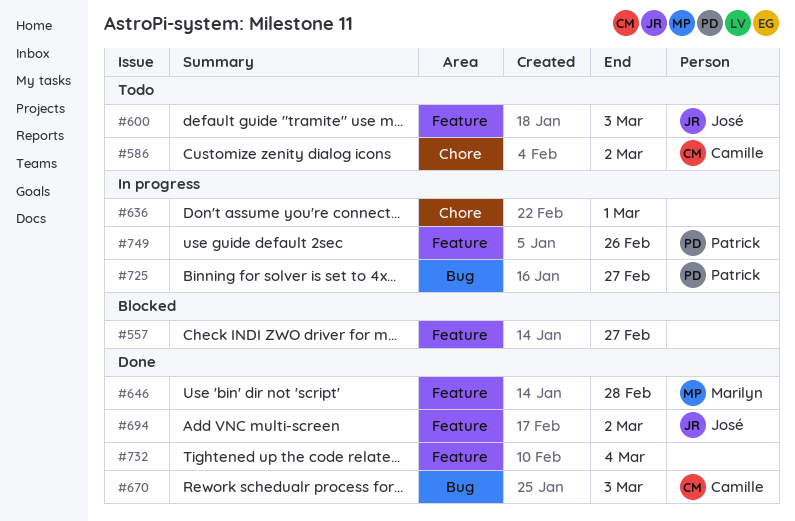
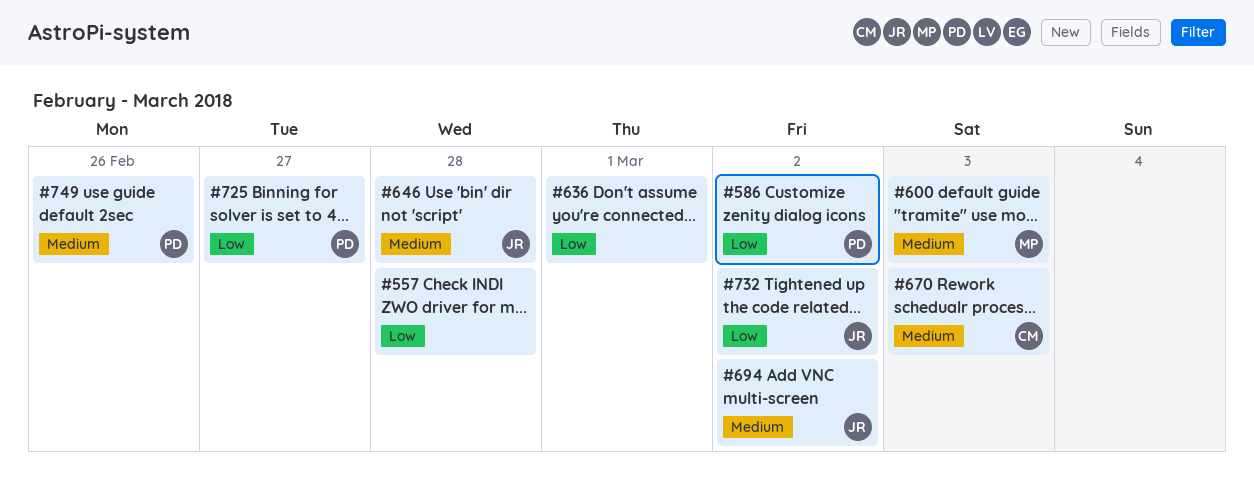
#557, due: Feb 27 -> Feb 28
#586, owner: Camille -> Patrick
#600, owner: José -> Marilyn
#646, owner: Marilyn -> José
#732, owner: none -> José
#732, due: Mar 4 -> Mar 2

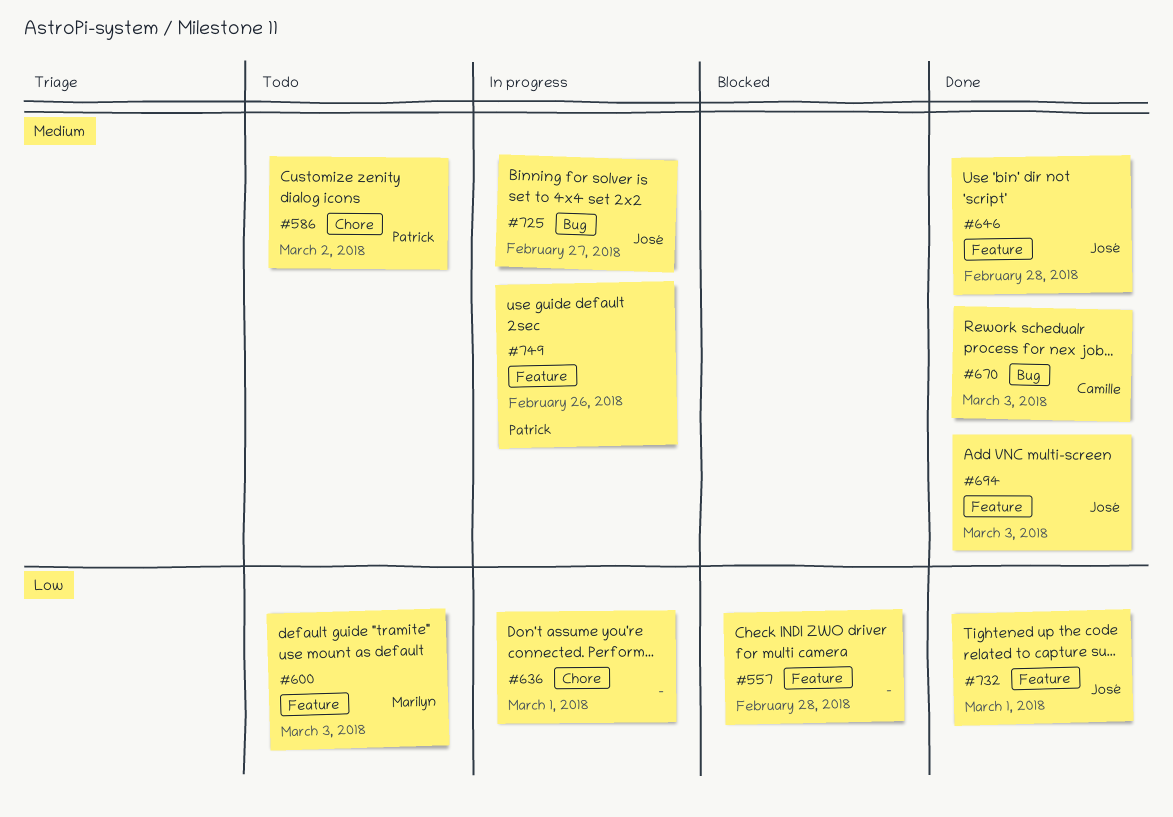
#586, priority: Low -> Medium
#600, priority: Medium -> Low
#694, due: Mar 2 -> Mar 3
#725, owner: Patrick -> José
#725, priority: Low -> Medium
#732, due: Mar 2 -> Mar 1

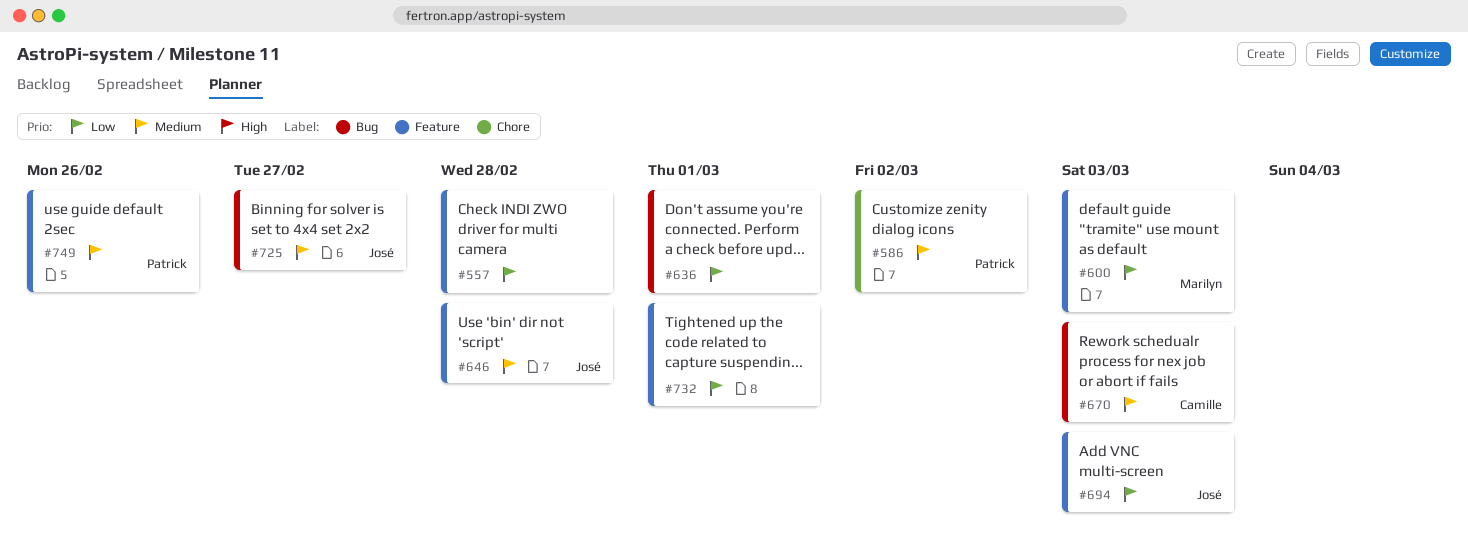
#636, label: Chore -> Bug
#694, priority: Medium -> Low
#732, owner: José -> none

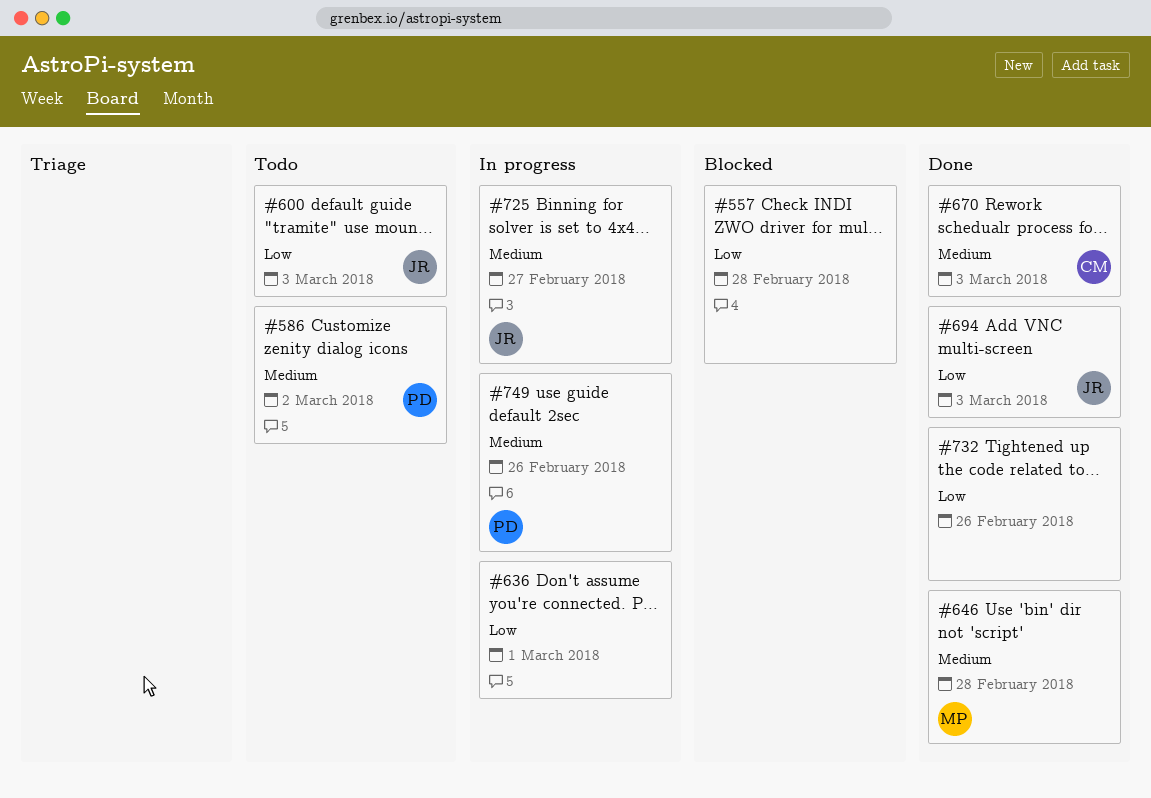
#600, owner: Marilyn -> José
#646, owner: José -> Marilyn
#732, due: Mar 1 -> Feb 26

